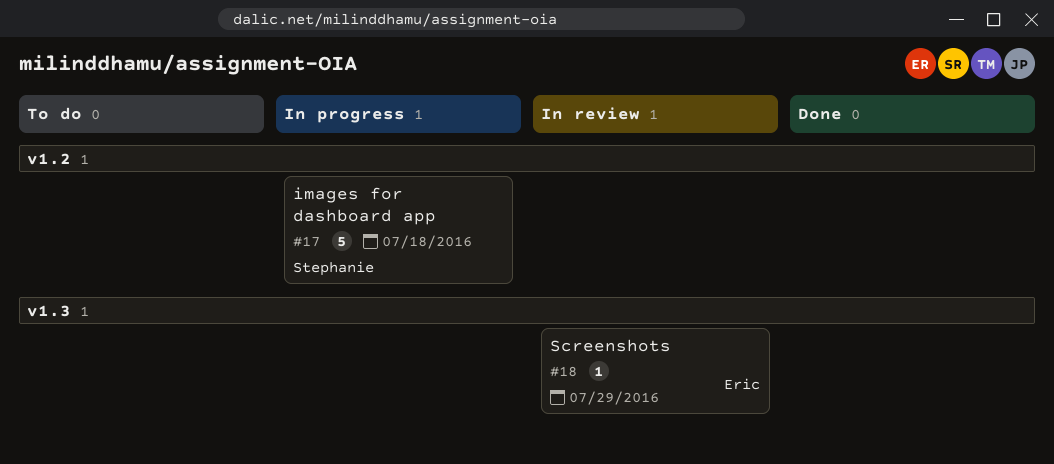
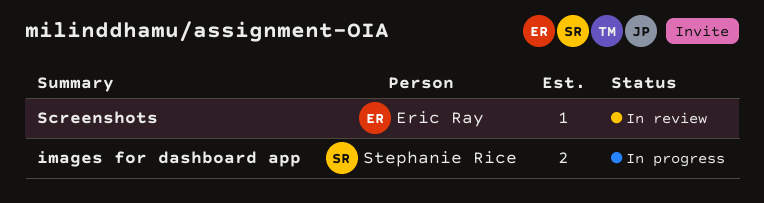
images for dashboard app, estimate: 5 -> 2

